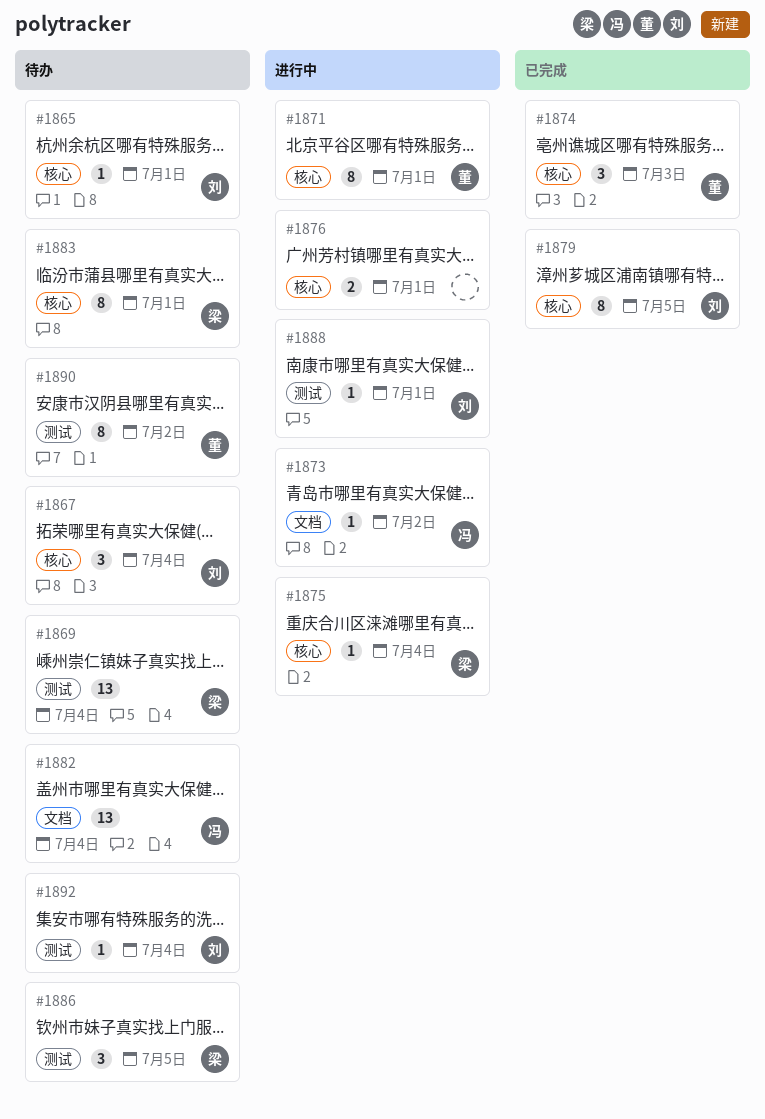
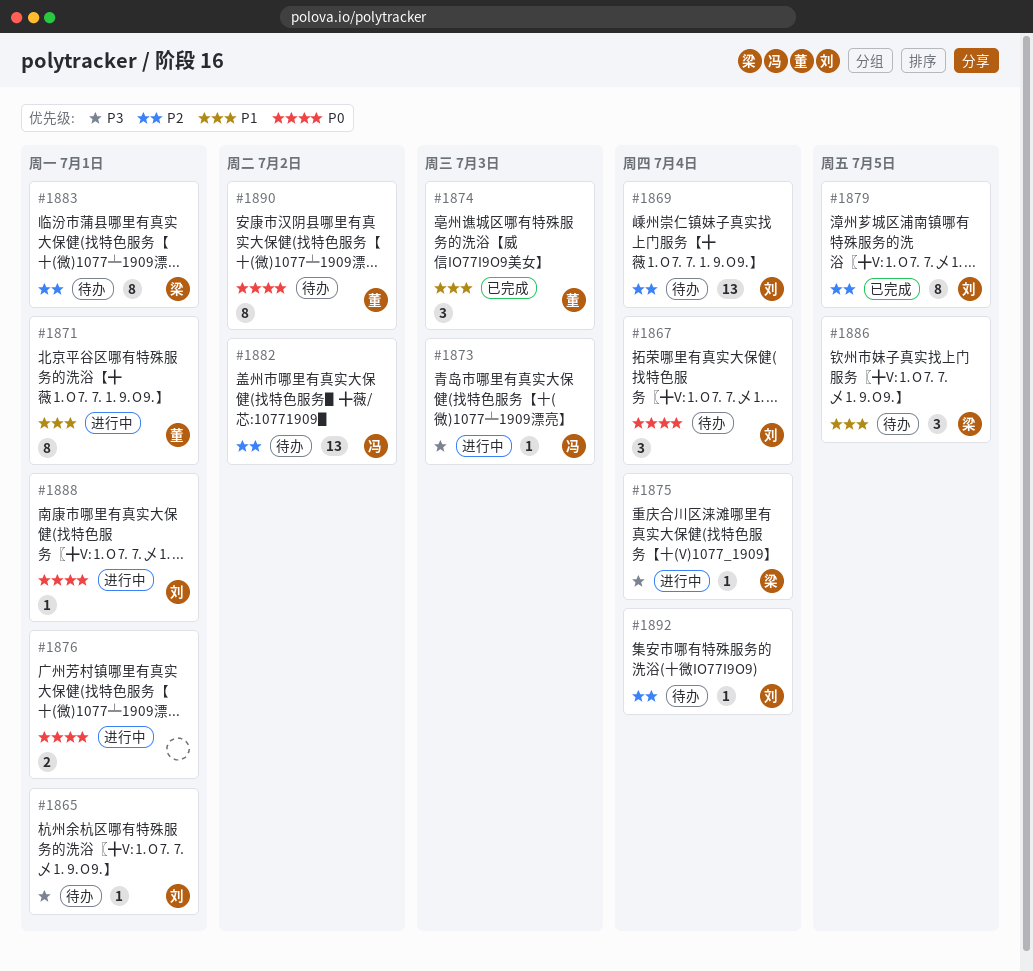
#1869, owner: 梁 -> 刘
#1873, due: Jul 2 -> Jul 3
#1882, due: Jul 4 -> Jul 2

